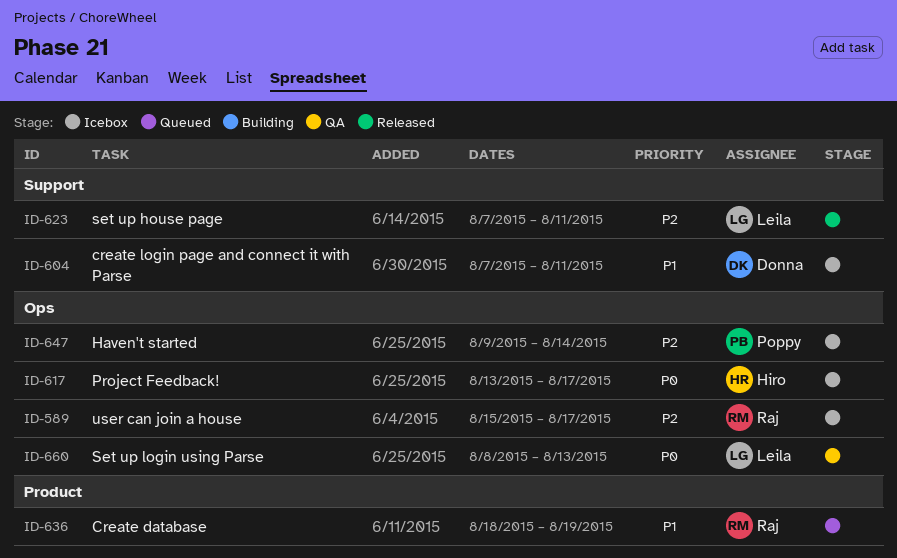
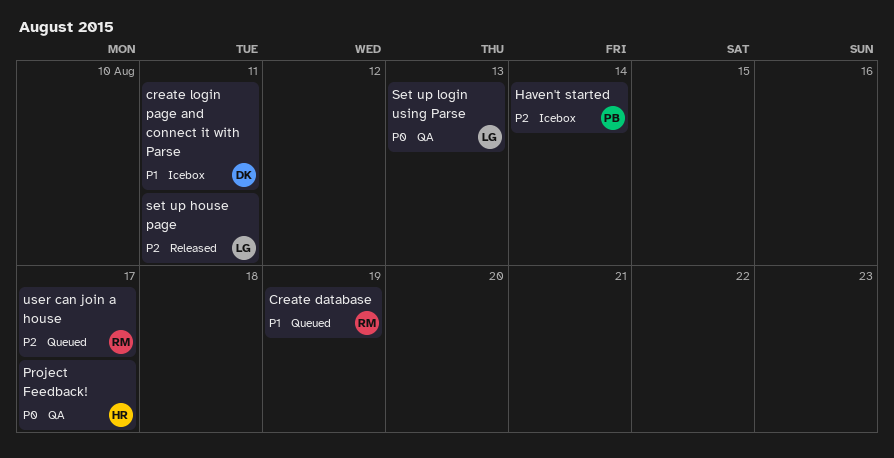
Project Feedback!, status: Icebox -> QA
user can join a house, status: Icebox -> Queued

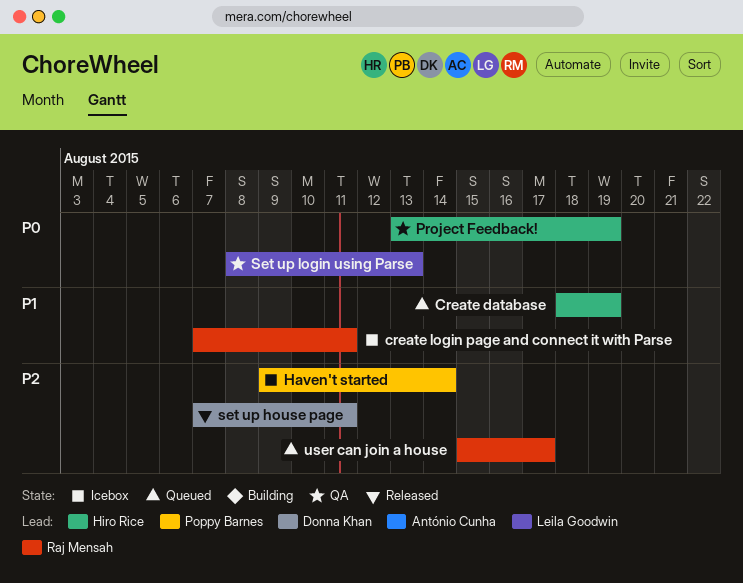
Create database, owner: Raj Mensah -> Hiro Rice
create login page and connect it with Parse, owner: Donna Khan -> Raj Mensah
Project Feedback!, due: Aug 17 -> Aug 19
set up house page, owner: Leila Goodwin -> Donna Khan

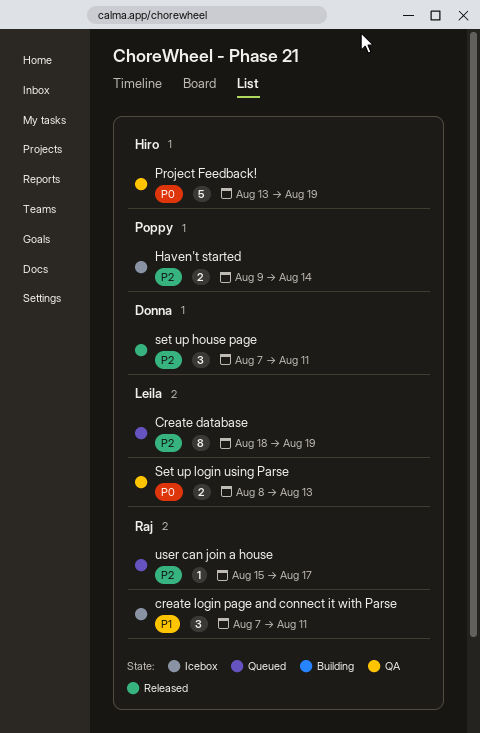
Create database, owner: Hiro Rice -> Leila Goodwin
Create database, priority: P1 -> P2

